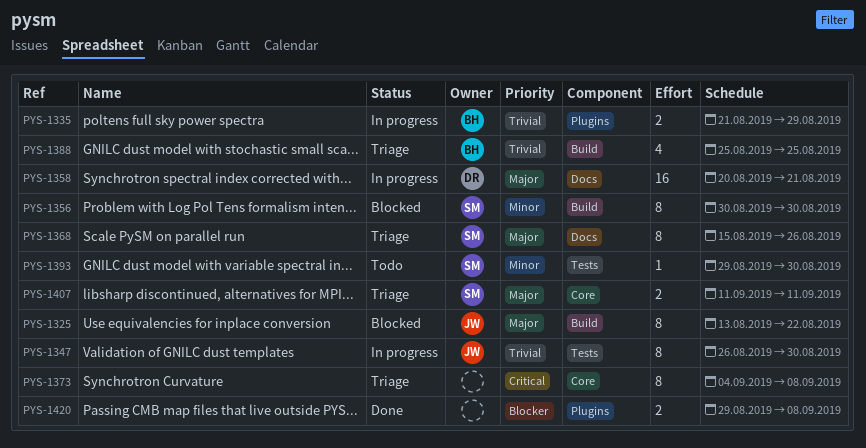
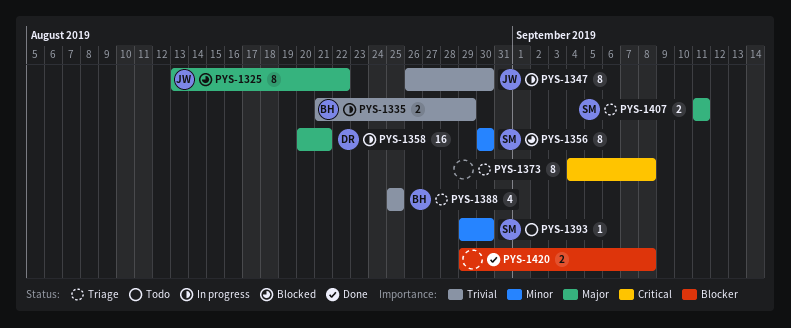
PYS-1368: present -> none

